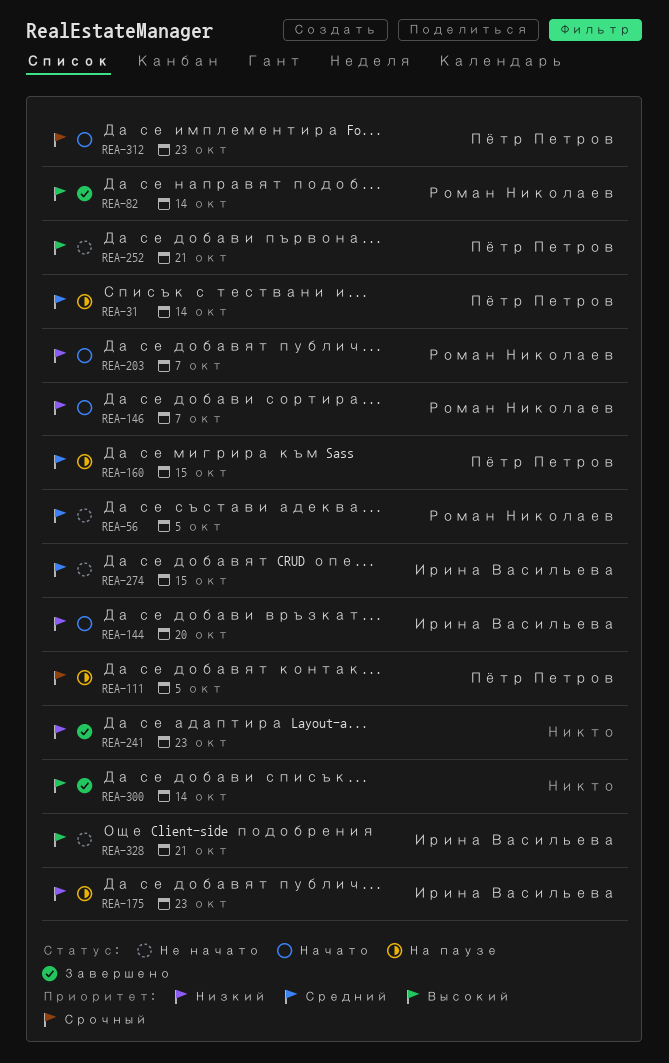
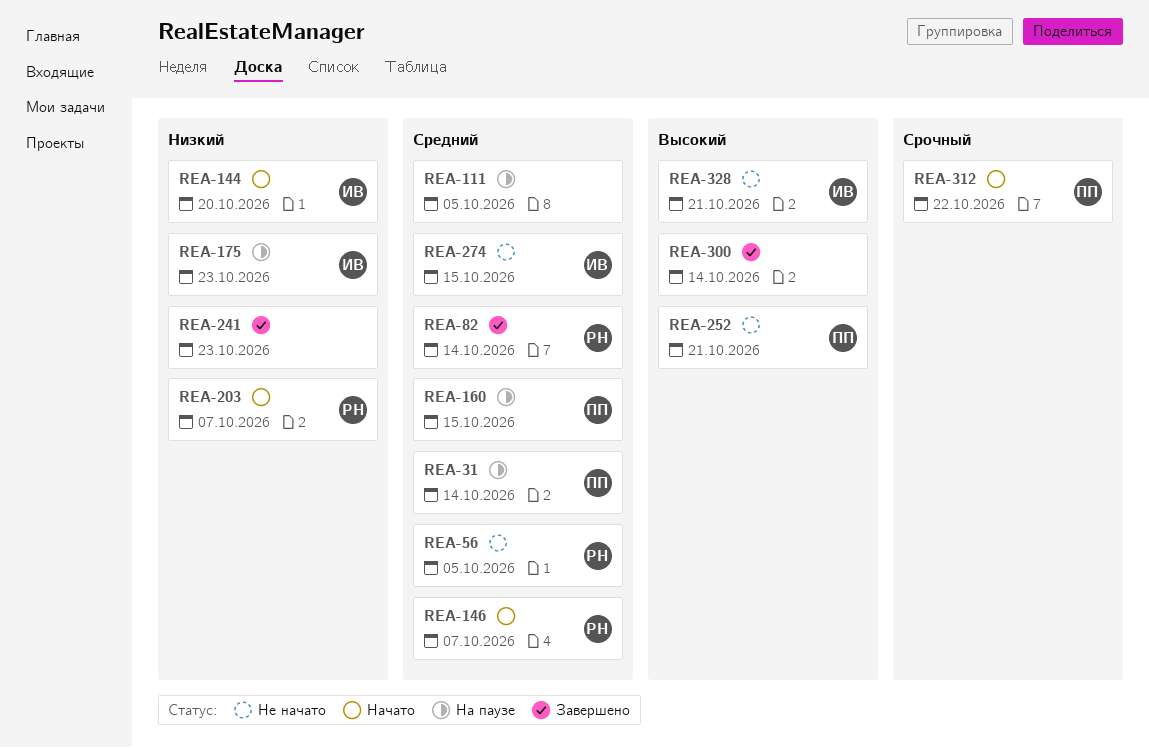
REA-82, priority: Высокий -> Средний
REA-111, owner: Пётр Петров -> none
REA-111, priority: Срочный -> Средний
REA-146, priority: Низкий -> Средний
REA-312, due: Oct 23 -> Oct 22

